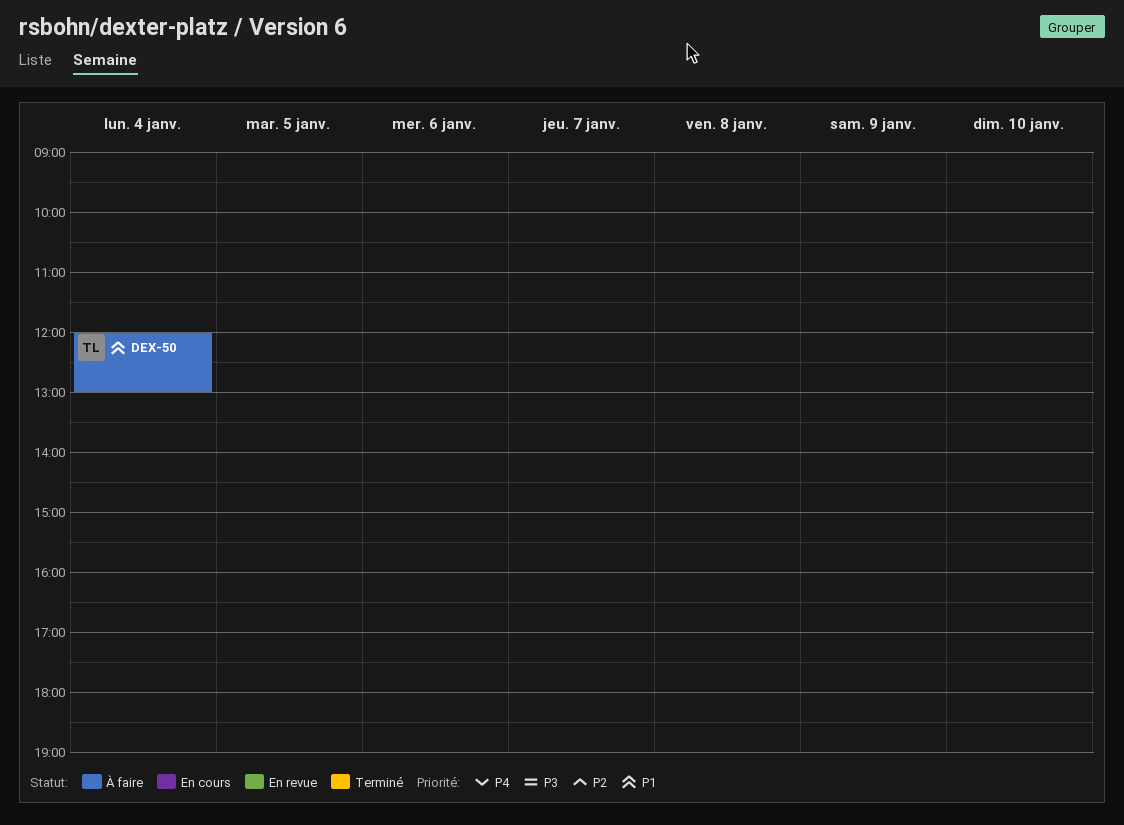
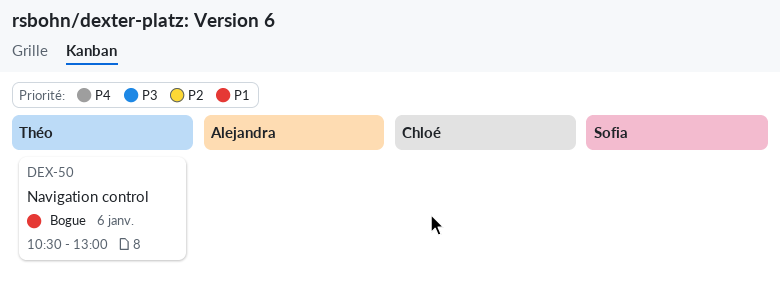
DEX-50, day: Jan 4 -> Jan 6
DEX-50, begins: 12:00 -> 10:30

